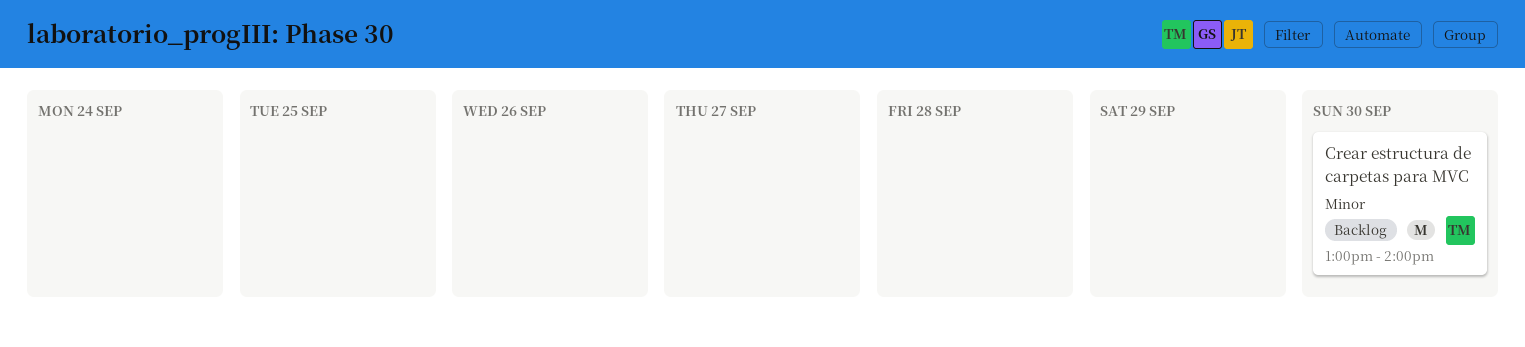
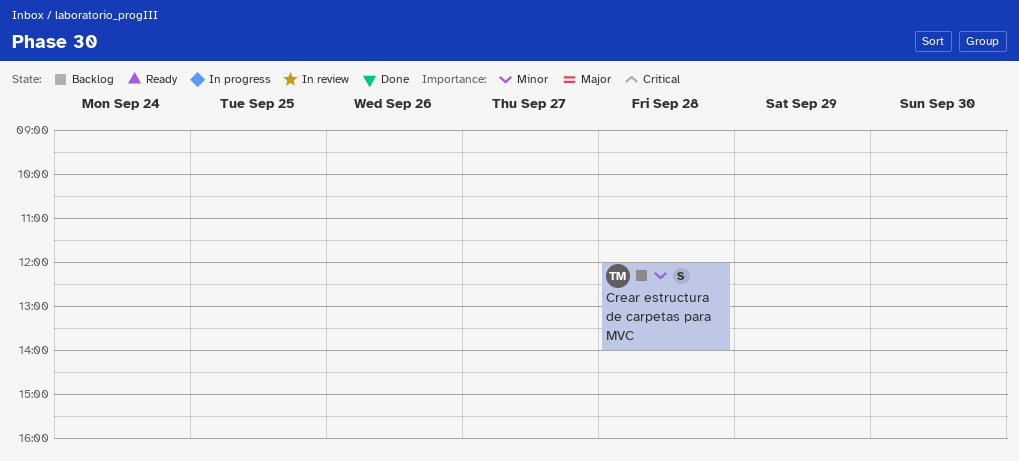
Crear estructura de carpetas para MVC, estimate: M -> S
Crear estructura de carpetas para MVC, day: Sep 30 -> Sep 28
Crear estructura de carpetas para MVC, begins: 13:00 -> 12:00

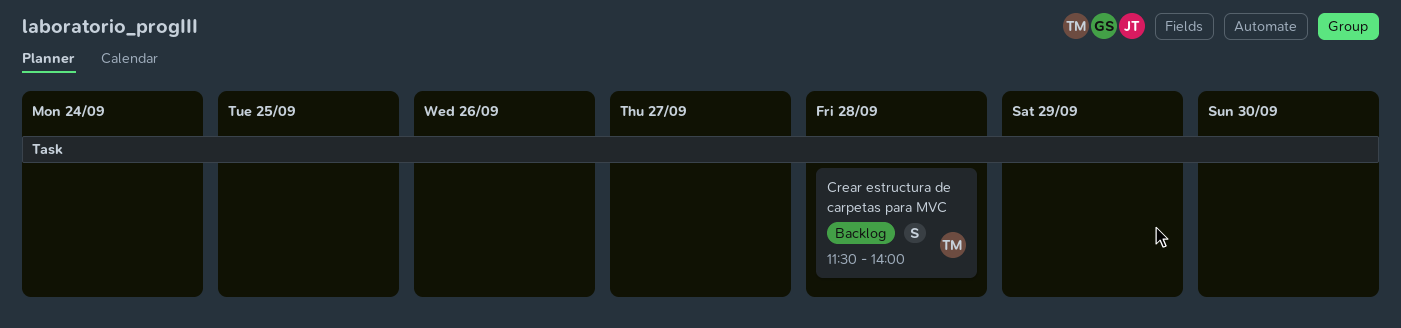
Crear estructura de carpetas para MVC, begins: 12:00 -> 11:30

